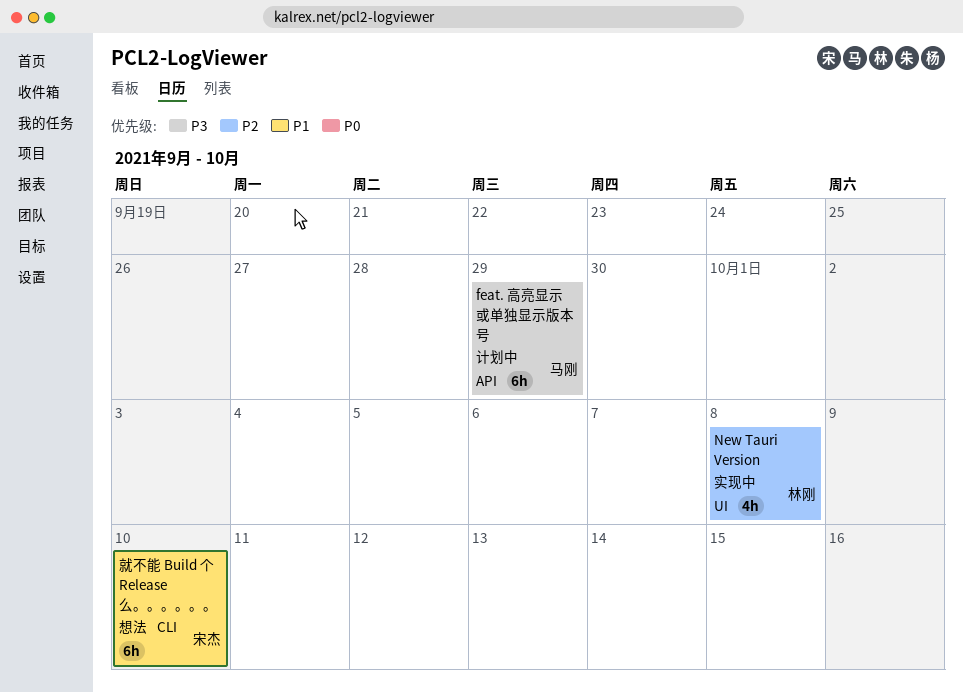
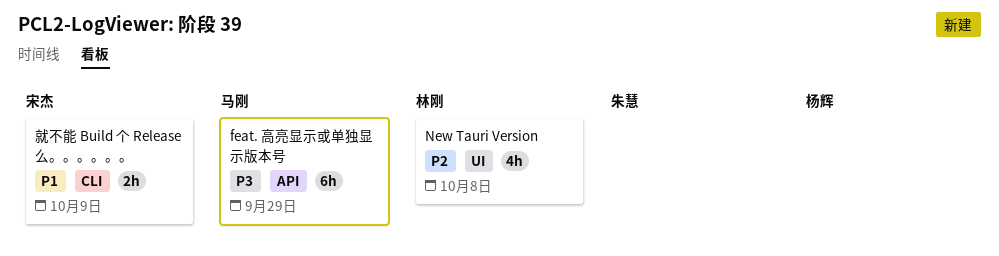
就不能 Build 个 Release 么。。。。。。, estimate: 6h -> 2h
就不能 Build 个 Release 么。。。。。。, due: Oct 10 -> Oct 9

